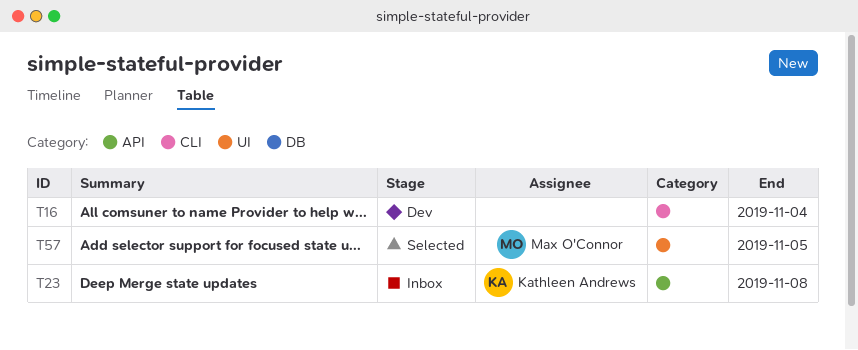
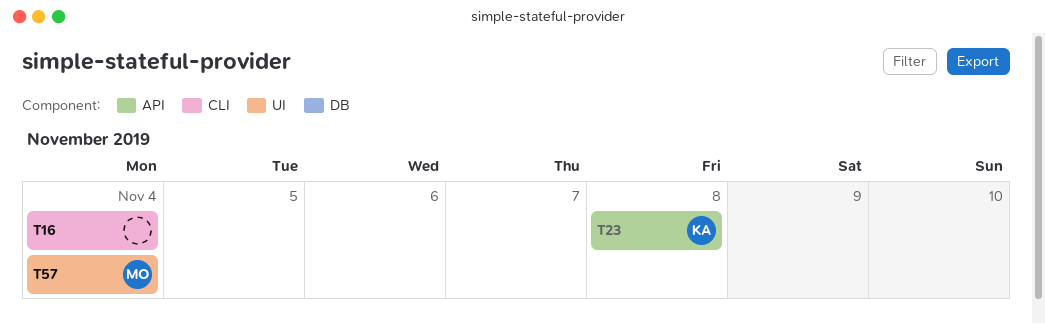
T57, due: Nov 5 -> Nov 4

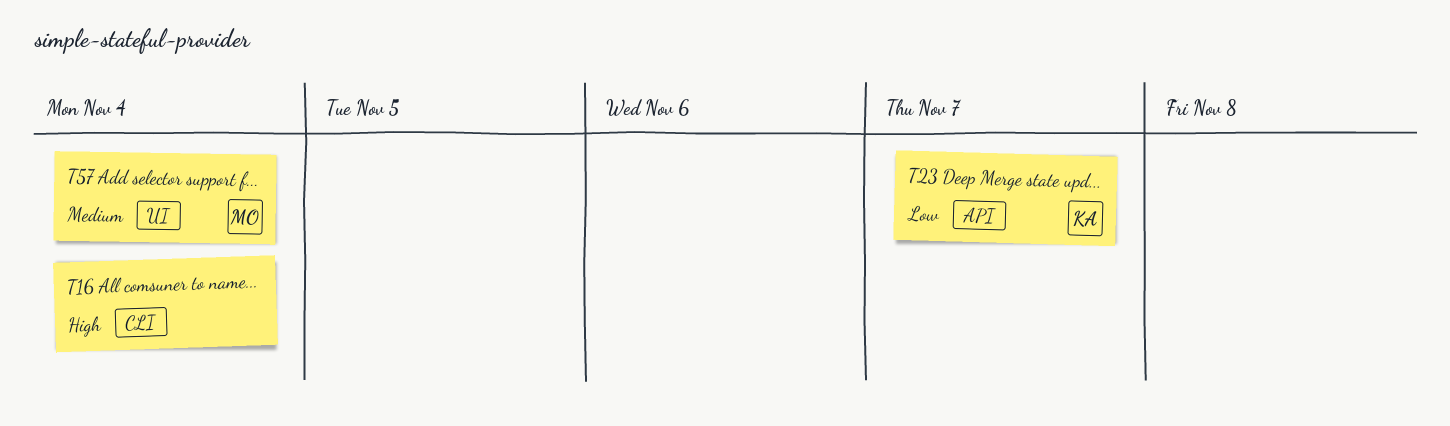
T23, due: Nov 8 -> Nov 7

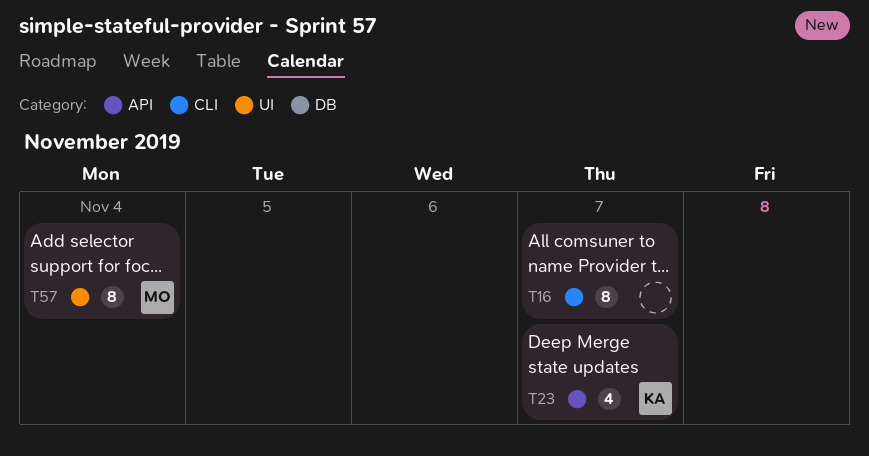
T16, due: Nov 4 -> Nov 7

